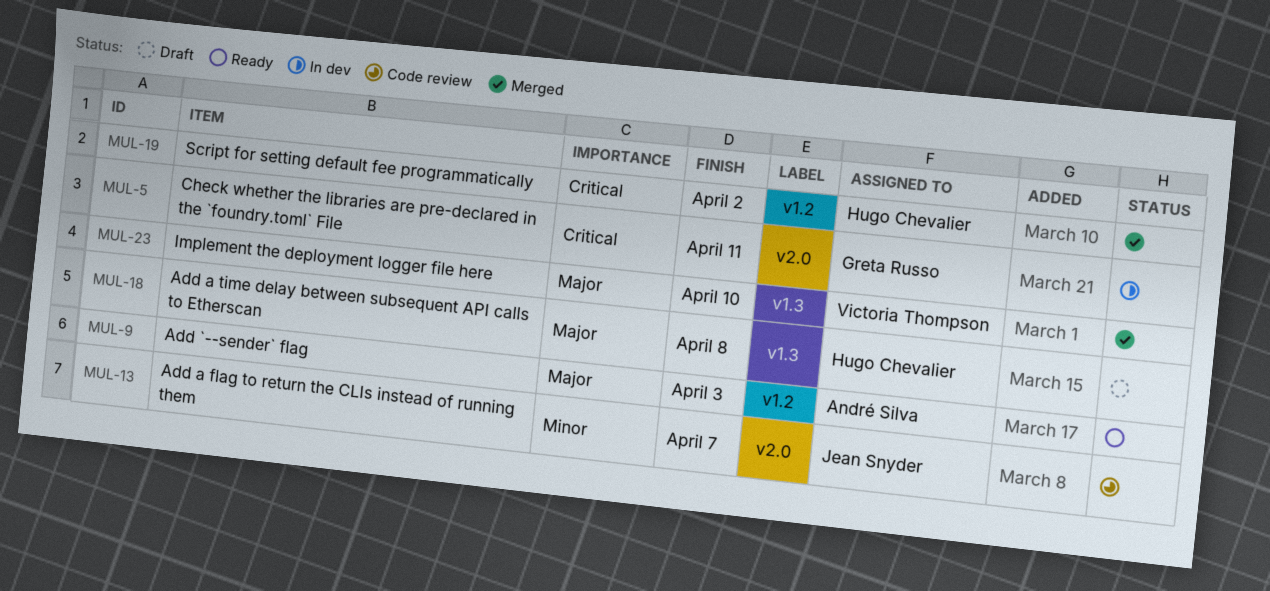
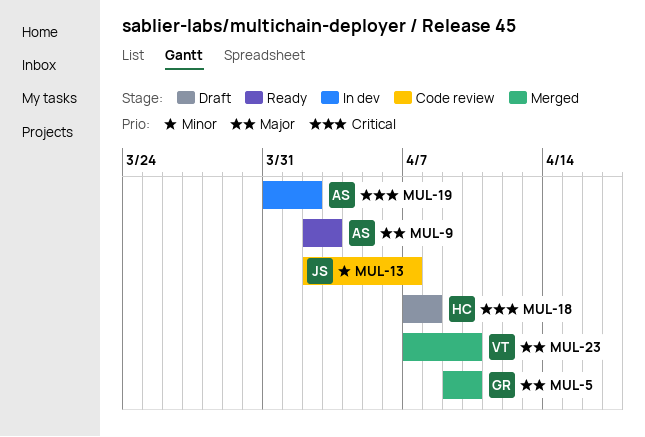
MUL-5, status: In dev -> Merged
MUL-5, priority: Critical -> Major
MUL-5, due: Apr 11 -> Apr 10
MUL-18, priority: Major -> Critical
MUL-19, status: Merged -> In dev
MUL-19, owner: Hugo Chevalier -> André Silva

